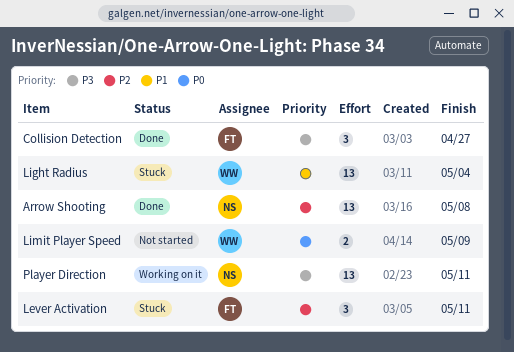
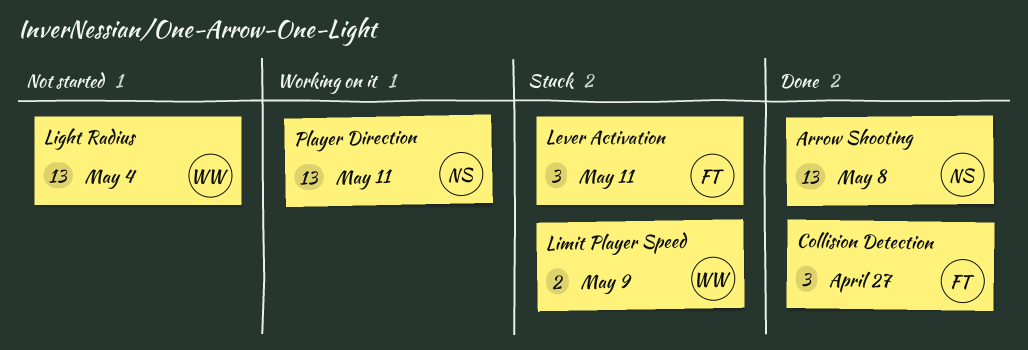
Light Radius, status: Stuck -> Not started
Limit Player Speed, status: Not started -> Stuck

